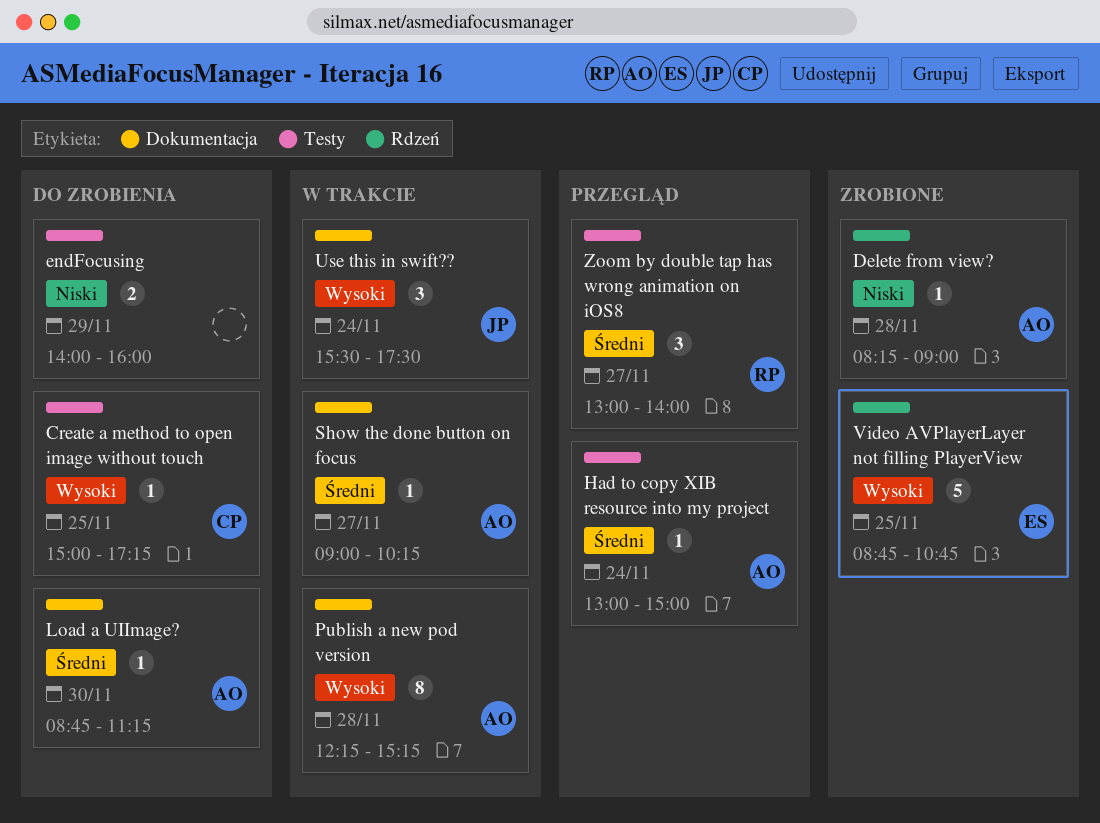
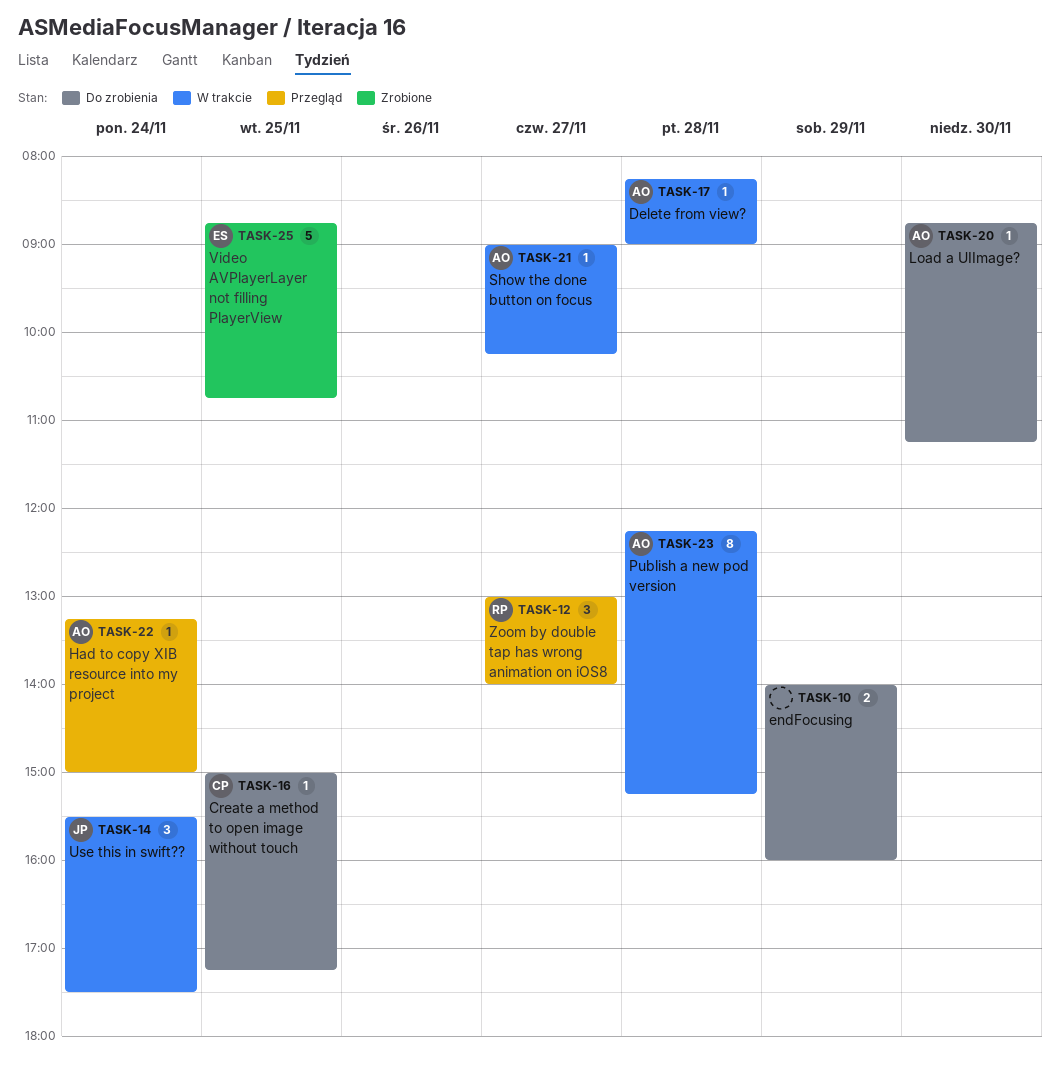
Delete from view?, status: Zrobione -> W trakcie
Had to copy XIB resource into my project, begins: 13:00 -> 13:15

